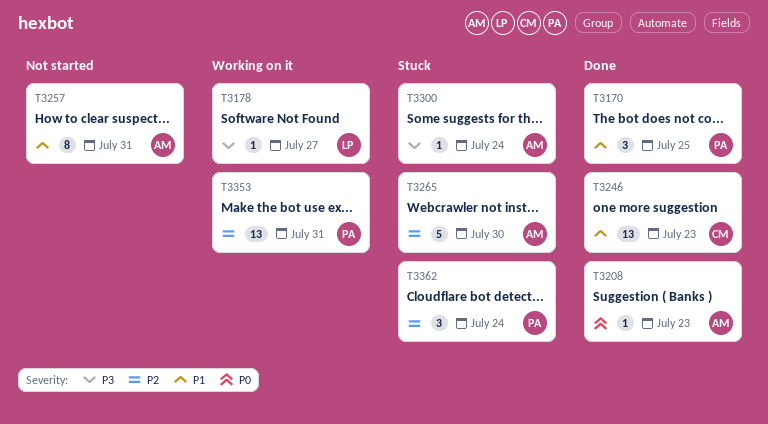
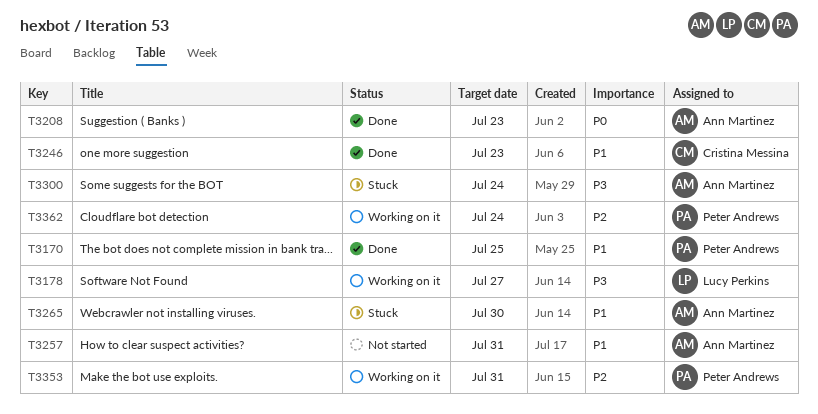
T3265, priority: P2 -> P1
T3362, status: Stuck -> Working on it

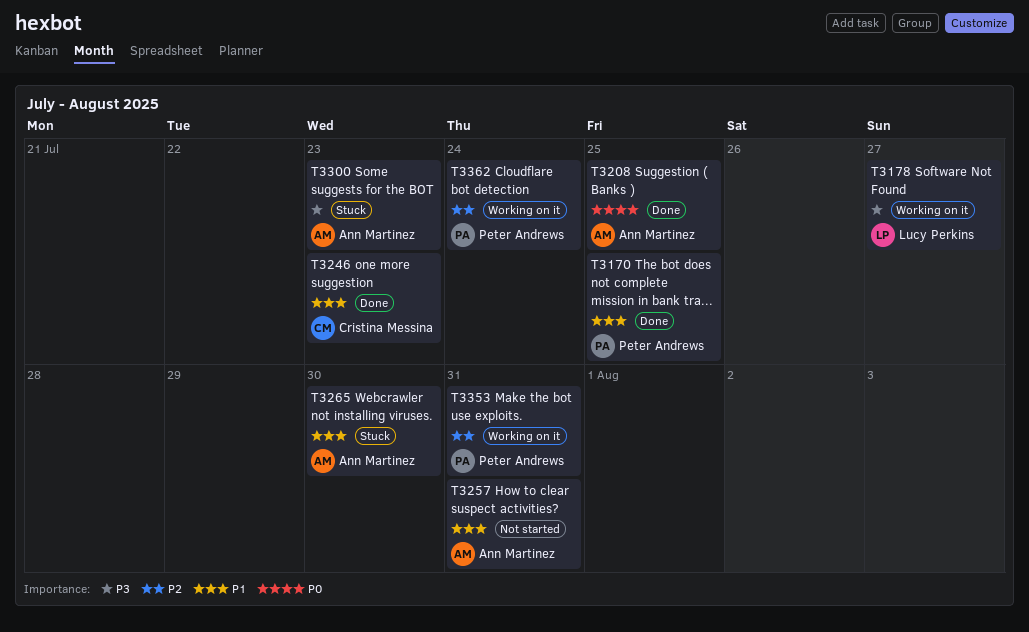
T3208, due: Jul 23 -> Jul 25
T3300, due: Jul 24 -> Jul 23

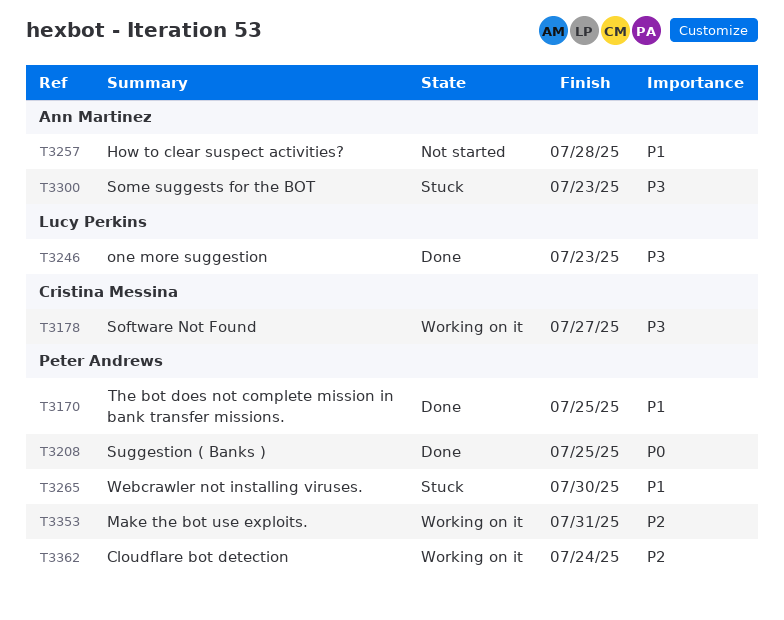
T3178, owner: Lucy Perkins -> Cristina Messina
T3208, owner: Ann Martinez -> Peter Andrews
T3246, owner: Cristina Messina -> Lucy Perkins
T3246, priority: P1 -> P3
T3257, due: Jul 31 -> Jul 28
T3265, owner: Ann Martinez -> Peter Andrews

